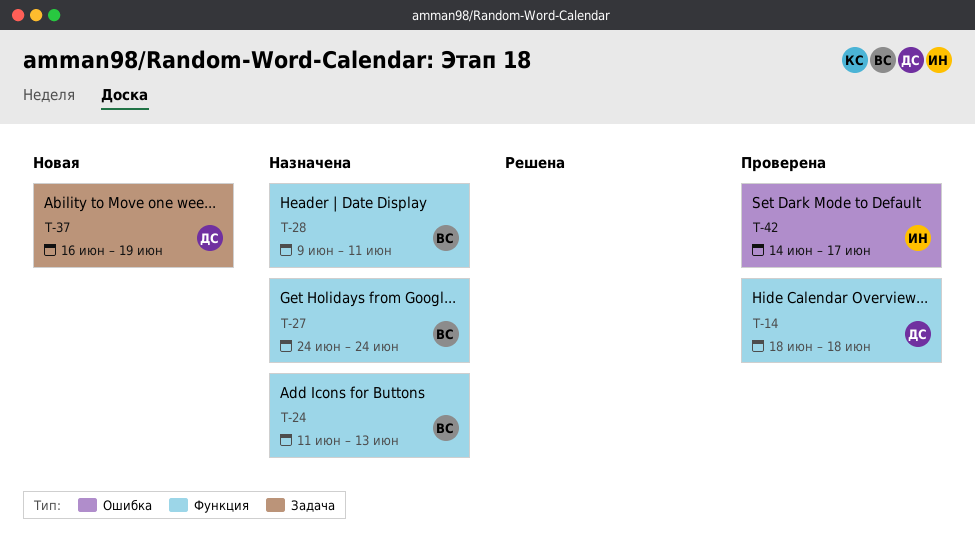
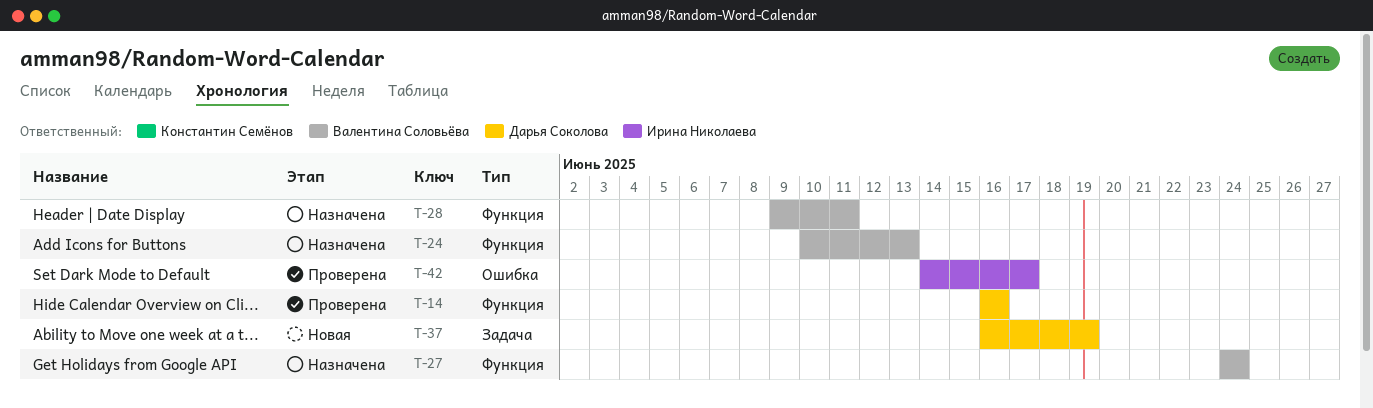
T-14, start: Jun 18 -> Jun 16
T-14, due: Jun 18 -> Jun 16
T-24, start: Jun 11 -> Jun 10

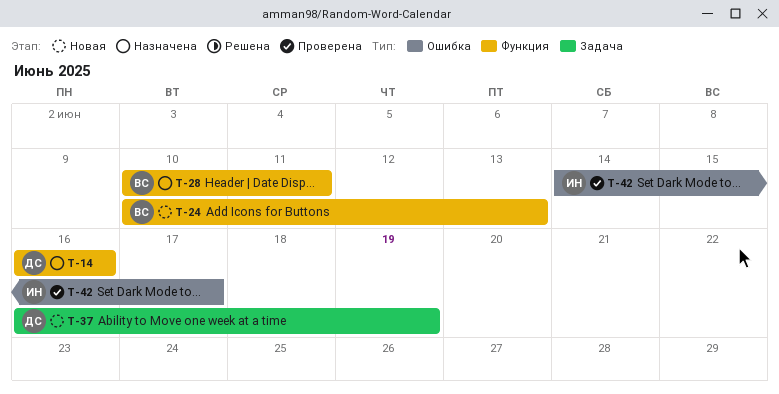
T-14, status: Проверена -> Назначена
T-24, status: Назначена -> Новая
T-27: present -> none
T-28, start: Jun 9 -> Jun 10

